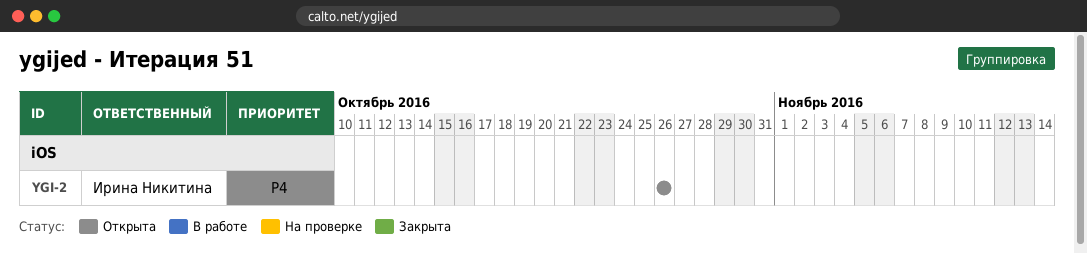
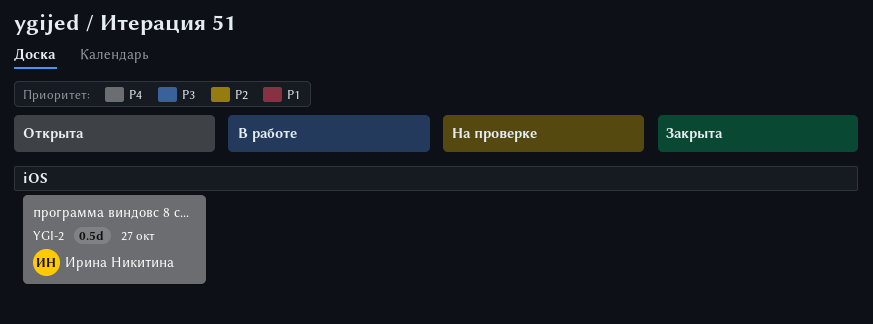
YGI-2, due: Oct 26 -> Oct 27

